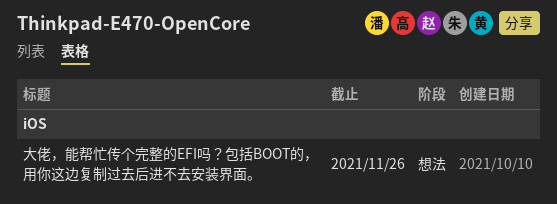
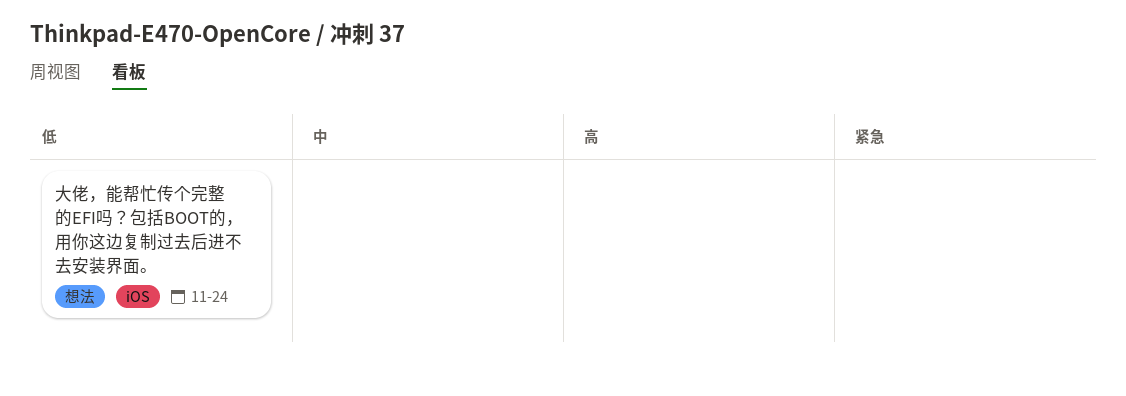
大佬，能帮忙传个完整的EFI吗？包括BOOT的，用你这边复制过去后进不去安装界面。, due: Nov 26 -> Nov 24

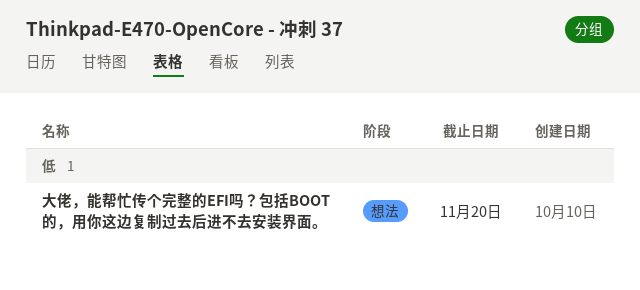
大佬，能帮忙传个完整的EFI吗？包括BOOT的，用你这边复制过去后进不去安装界面。, due: Nov 24 -> Nov 20

